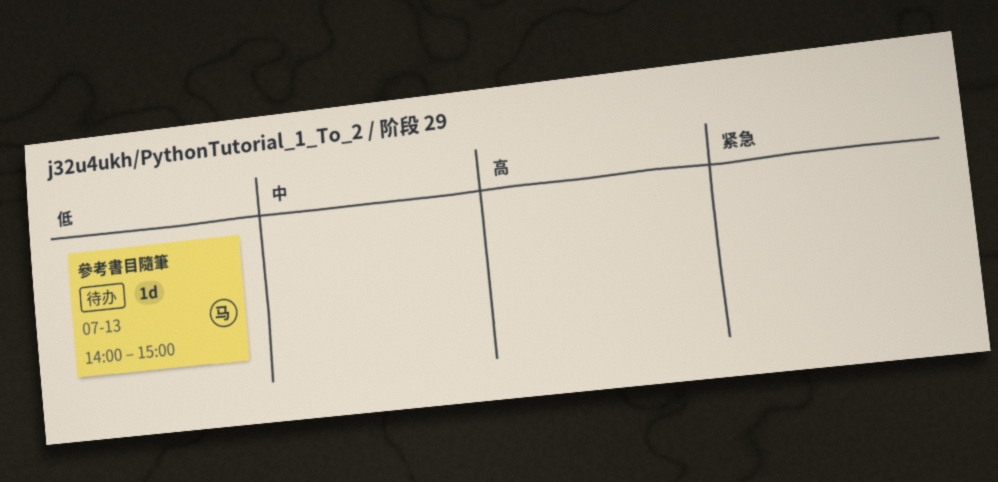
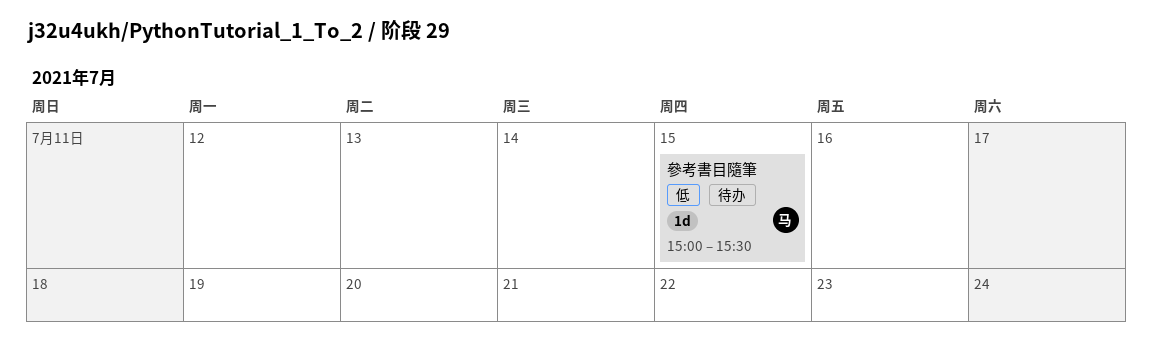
參考書目隨筆, day: Jul 13 -> Jul 15
參考書目隨筆, begins: 14:00 -> 15:00
參考書目隨筆, ends: 15:00 -> 15:30

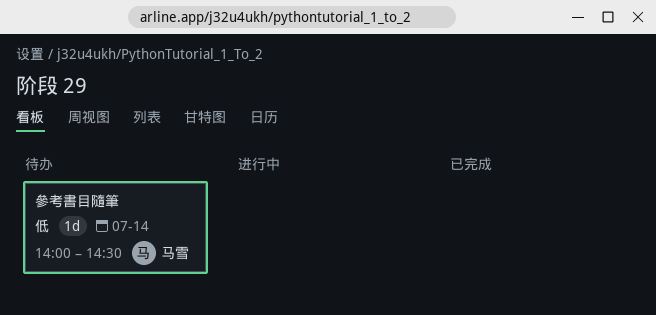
參考書目隨筆, day: Jul 15 -> Jul 14
參考書目隨筆, begins: 15:00 -> 14:00
參考書目隨筆, ends: 15:30 -> 14:30

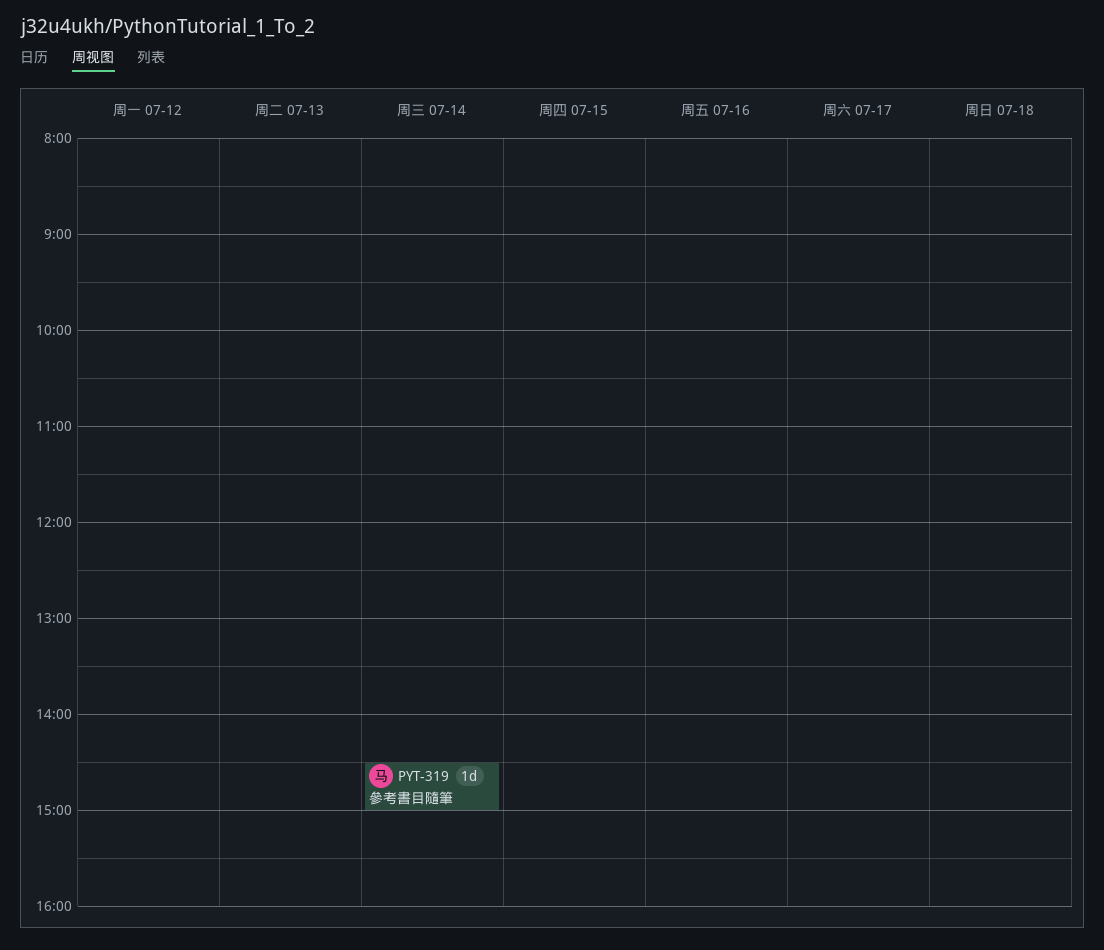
參考書目隨筆, begins: 14:00 -> 14:30
參考書目隨筆, ends: 14:30 -> 15:00

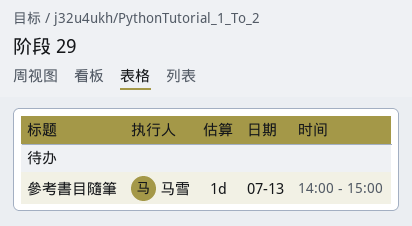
參考書目隨筆, day: Jul 14 -> Jul 13
參考書目隨筆, begins: 14:30 -> 14:00

